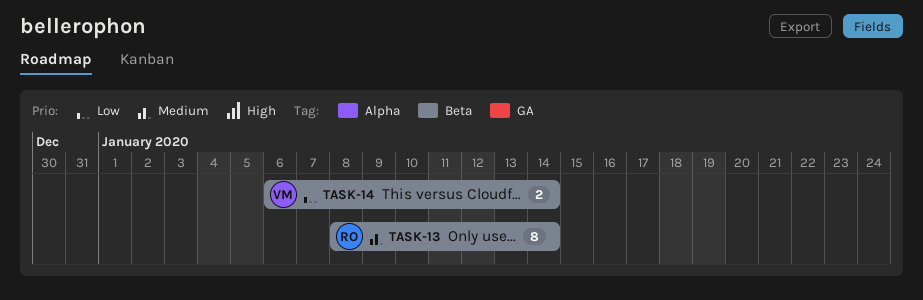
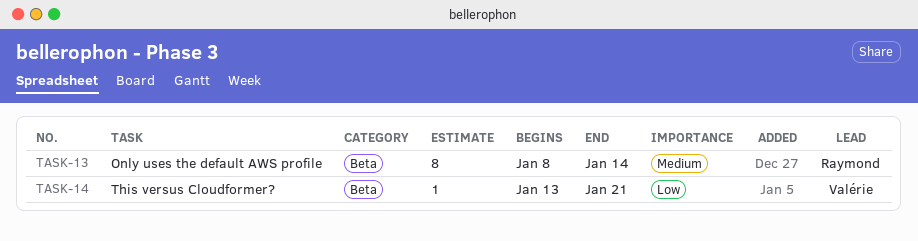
TASK-14, estimate: 2 -> 1
TASK-14, start: Jan 6 -> Jan 13
TASK-14, due: Jan 14 -> Jan 21

